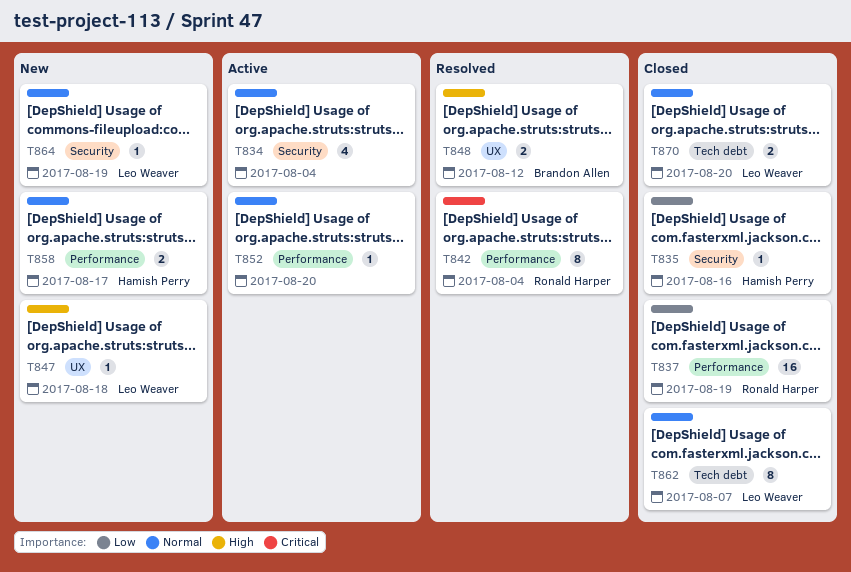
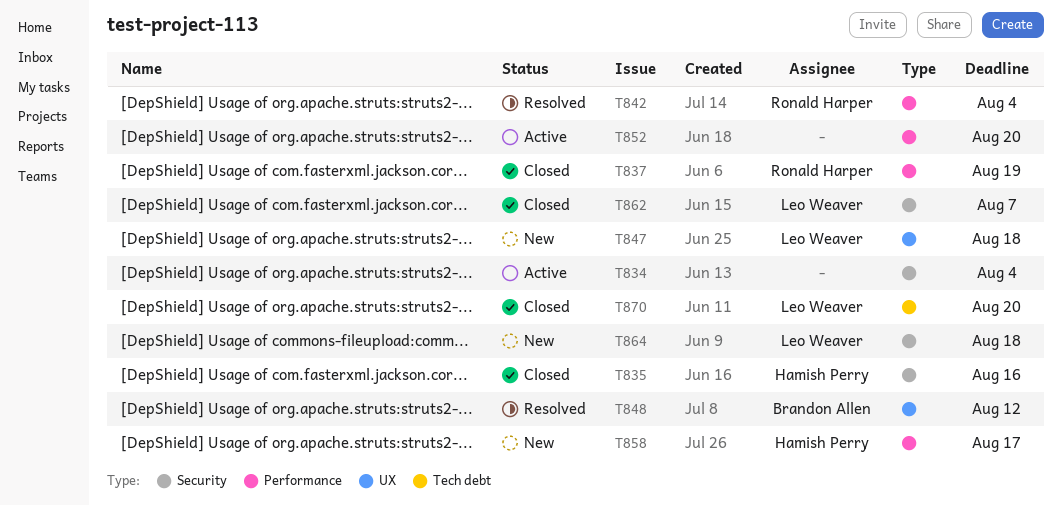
T862, label: Tech debt -> Security
T864, due: Aug 19 -> Aug 18

